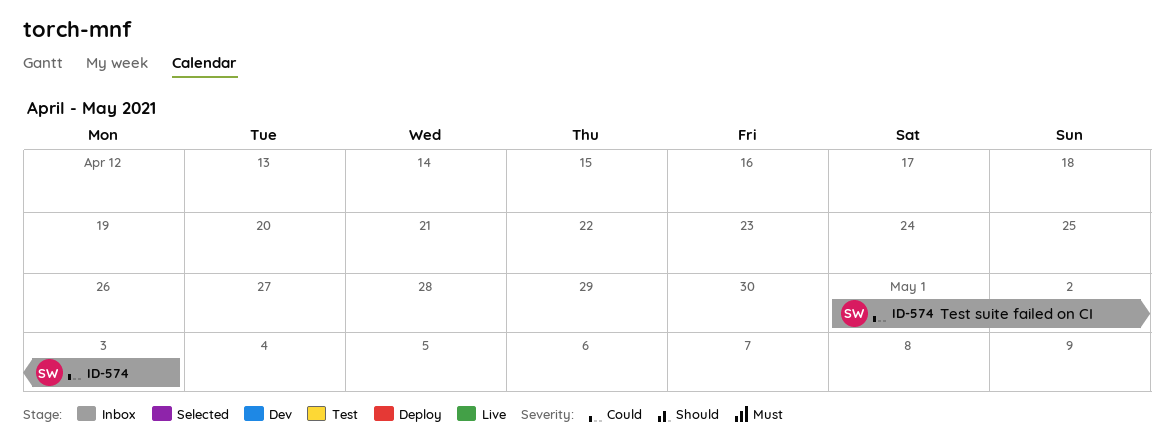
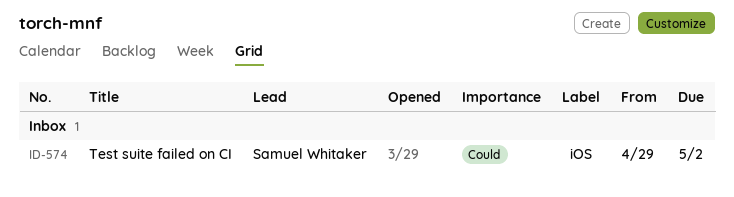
ID-574, start: May 1 -> Apr 29
ID-574, due: May 3 -> May 2

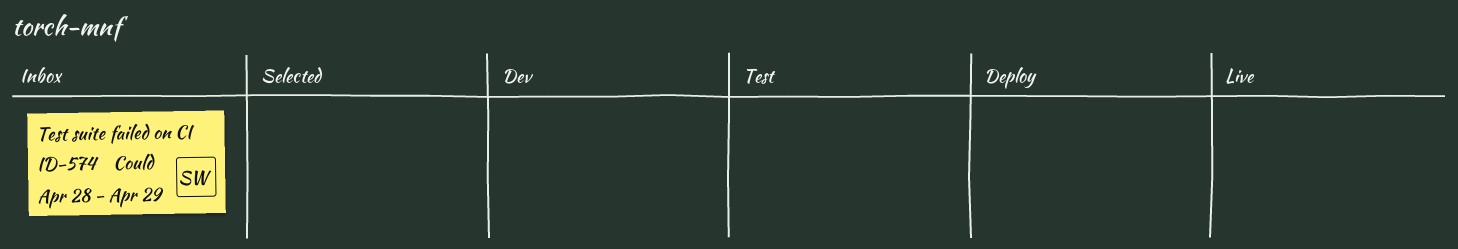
ID-574, start: Apr 29 -> Apr 28
ID-574, due: May 2 -> Apr 29

